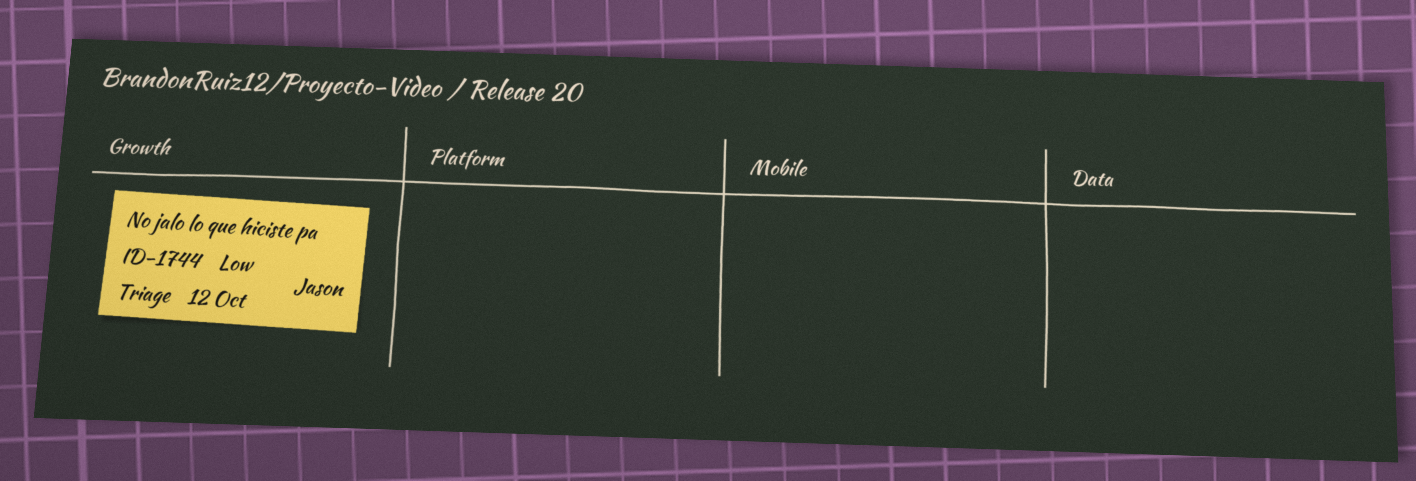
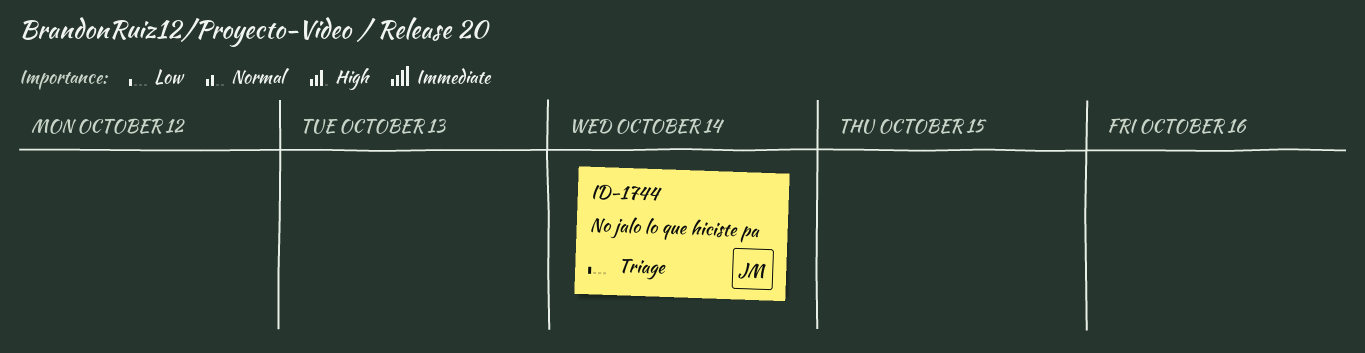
ID-1744, due: Oct 12 -> Oct 14

